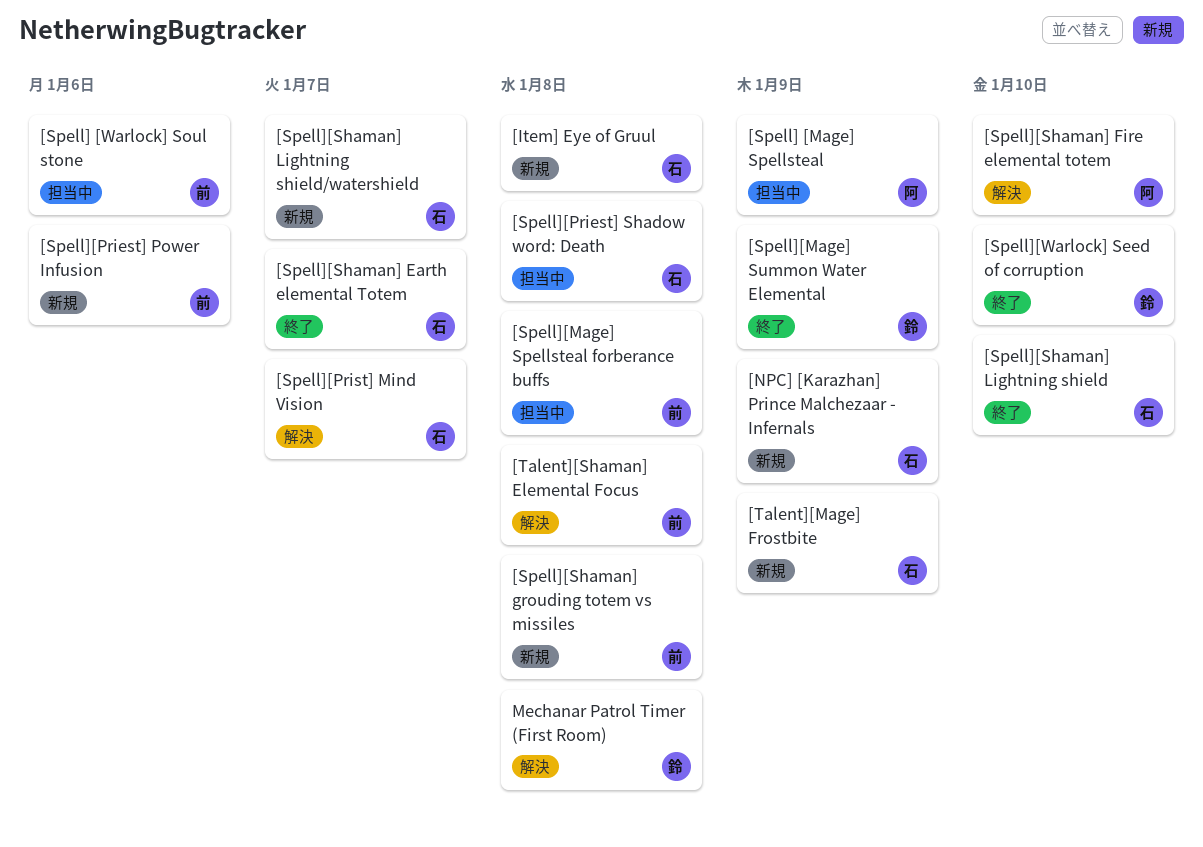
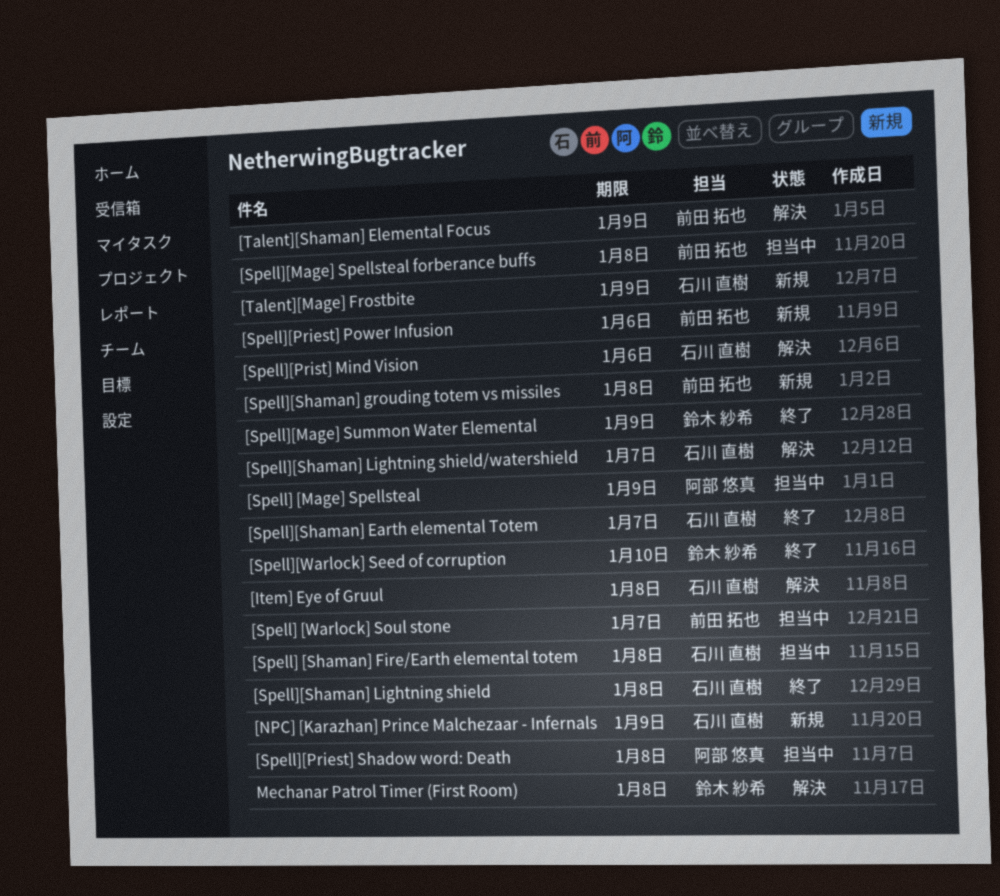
[Item] Eye of Gruul, status: 新規 -> 解決
[Spell] [Shaman] Fire/Earth elemental totem: none -> present
[Spell] [Warlock] Soul stone, due: Jan 6 -> Jan 7
[Spell][Priest] Shadow word: Death, owner: 石川 直樹 -> 阿部 悠真
[Spell][Prist] Mind Vision, due: Jan 7 -> Jan 6
[Spell][Shaman] Fire elemental totem: present -> none
[Spell][Shaman] Lightning shield, due: Jan 10 -> Jan 8
[Spell][Shaman] Lightning shield/watershield, status: 新規 -> 解決
[Talent][Shaman] Elemental Focus, due: Jan 8 -> Jan 9

